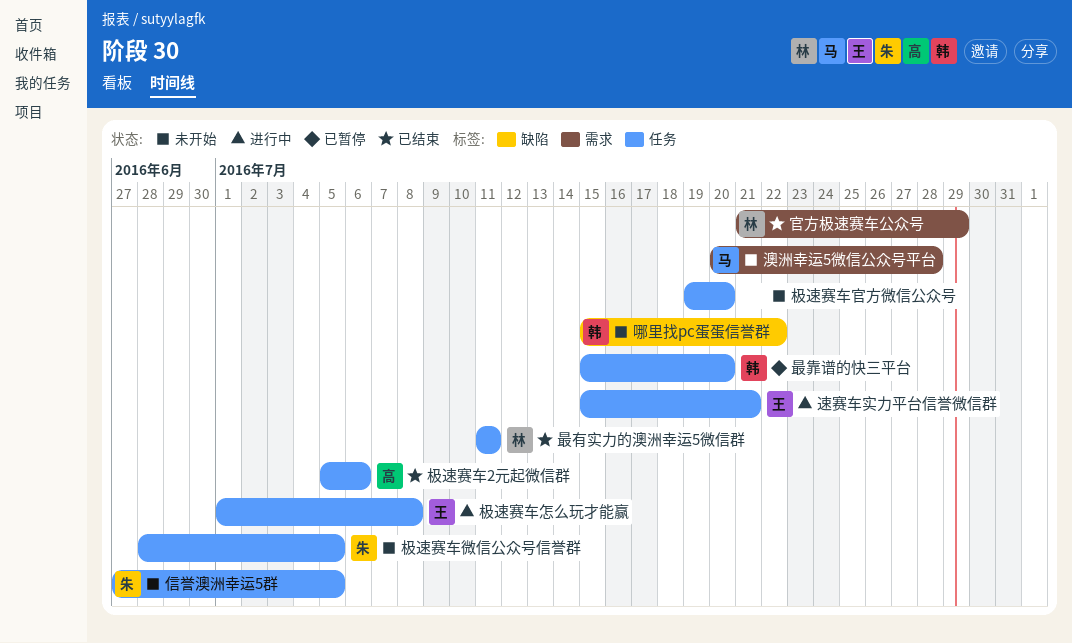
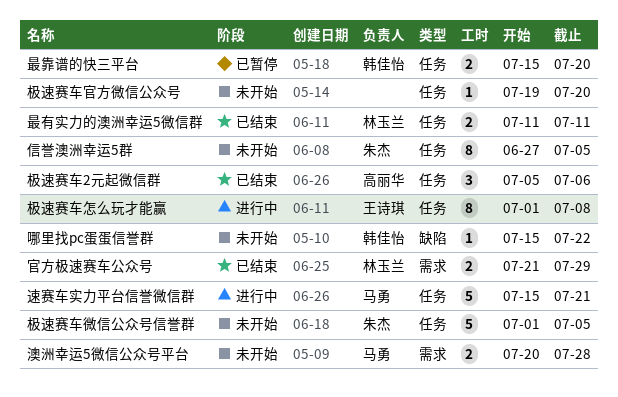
极速赛车微信公众号信誉群, start: Jun 28 -> Jul 1
速赛车实力平台信誉微信群, owner: 王诗琪 -> 马勇

